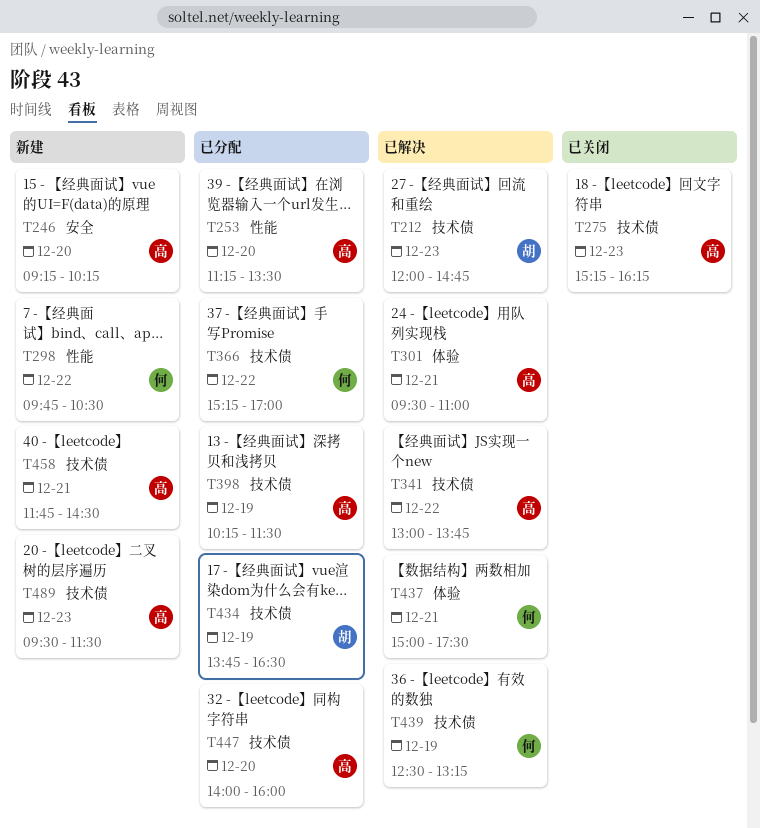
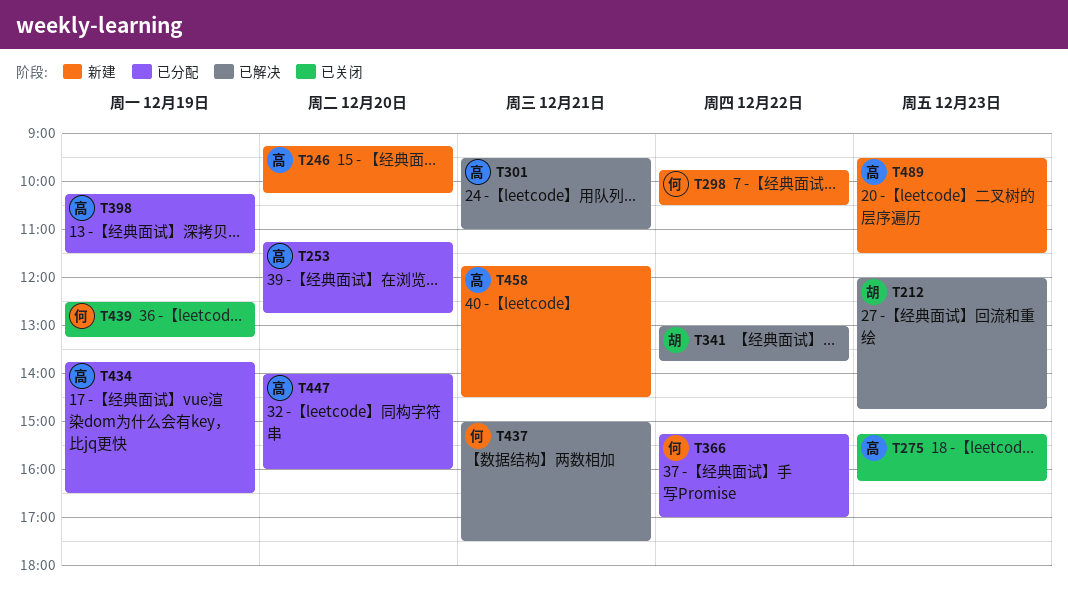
T253, ends: 13:30 -> 12:45
T341, owner: 高 -> 胡
T434, owner: 胡 -> 高
T439, status: 已解决 -> 已关闭

